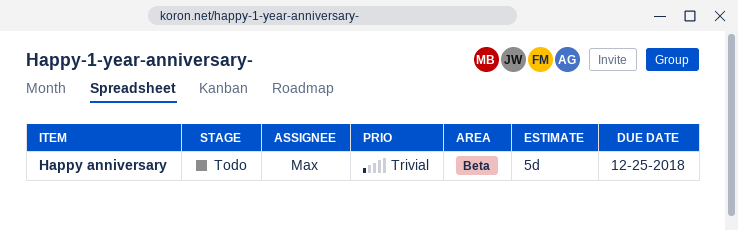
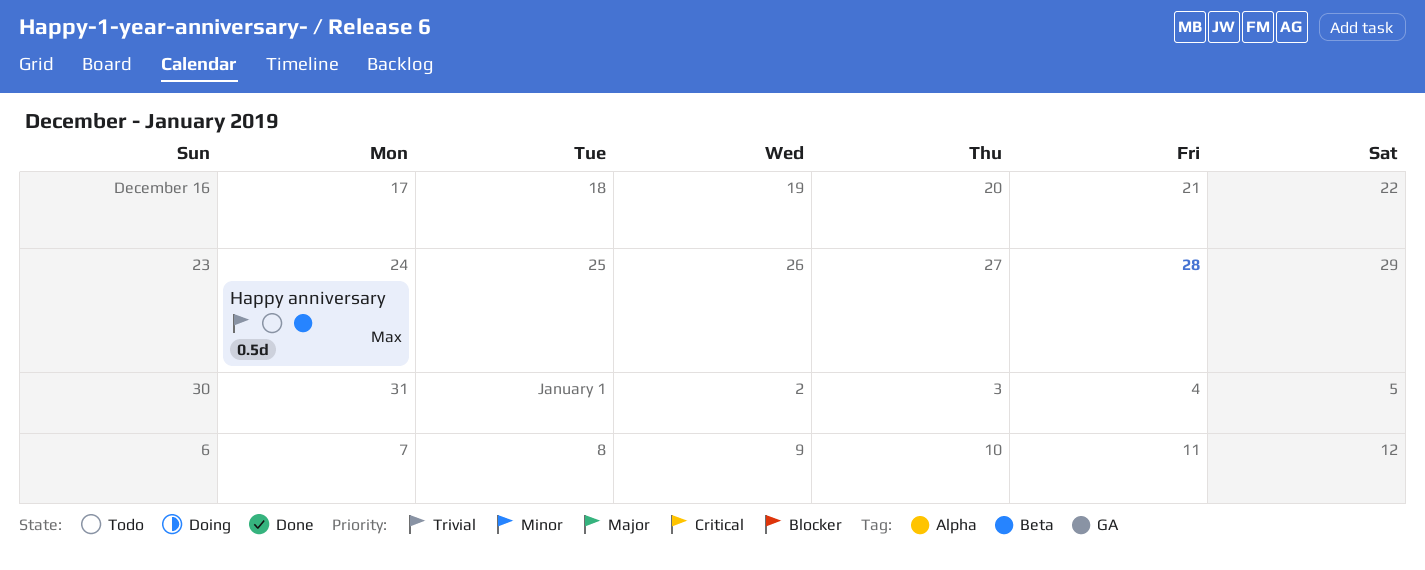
Happy anniversary, estimate: 5d -> 0.5d
Happy anniversary, due: Dec 25 -> Dec 24

